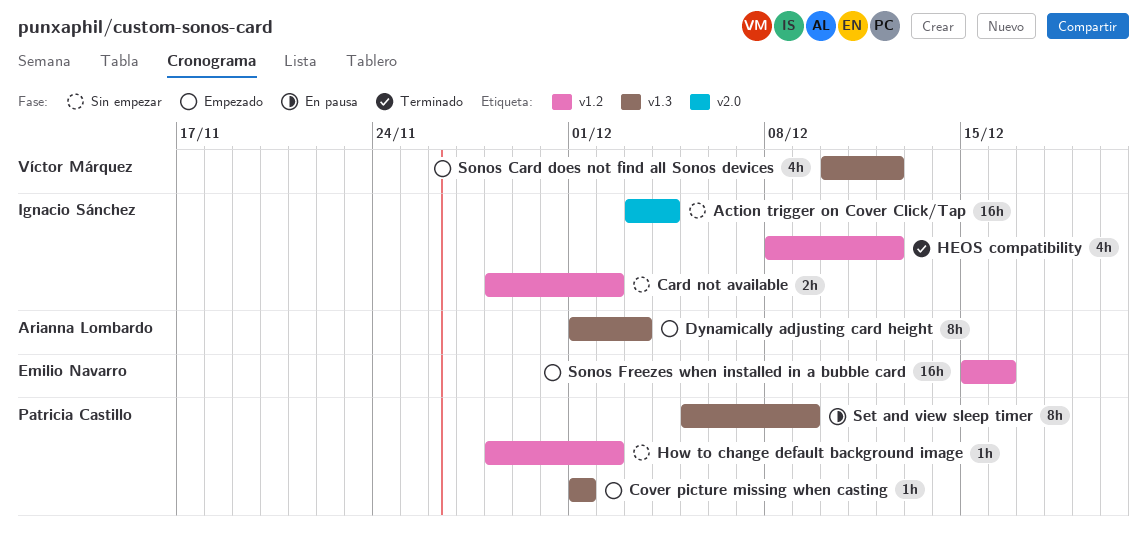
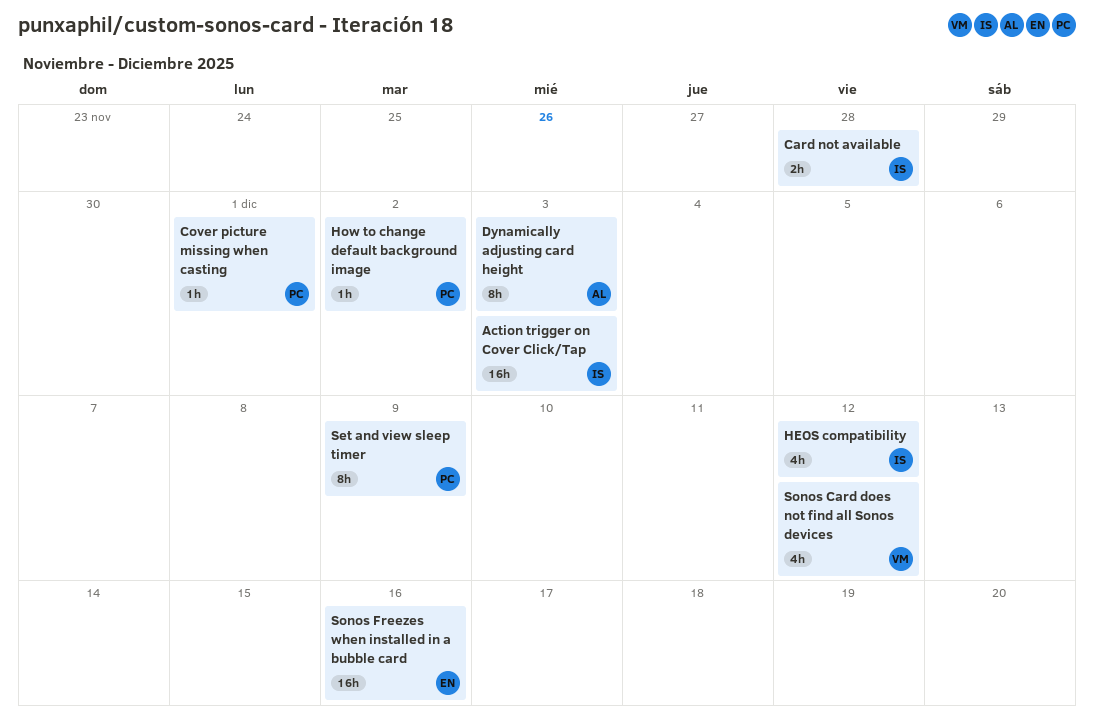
Action trigger on Cover Click/Tap, due: Dec 4 -> Dec 3
Card not available, due: Dec 2 -> Nov 28

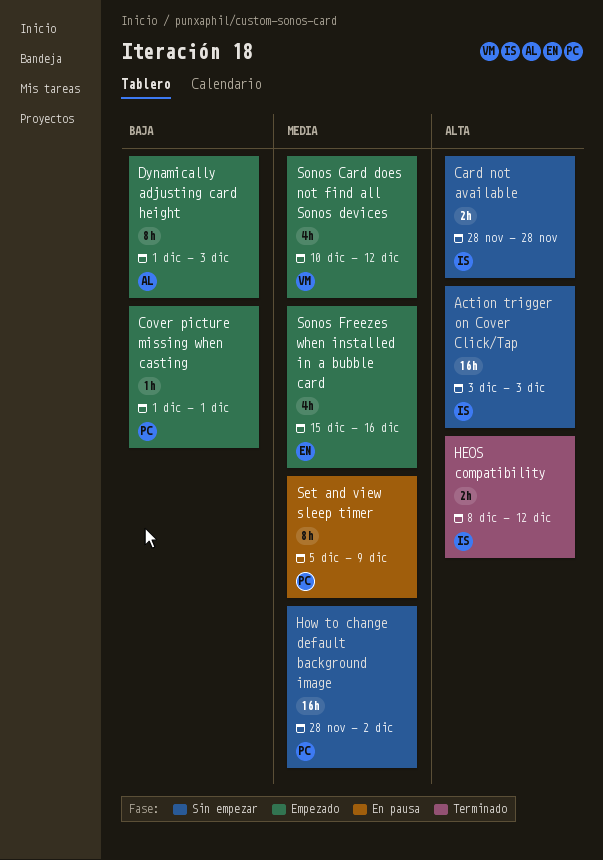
HEOS compatibility, estimate: 4h -> 2h
How to change default background image, estimate: 1h -> 16h
Sonos Freezes when installed in a bubble card, estimate: 16h -> 4h

